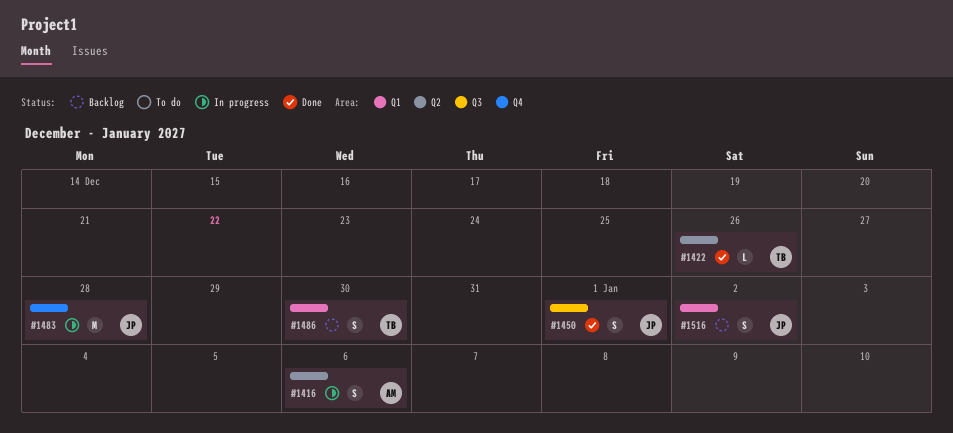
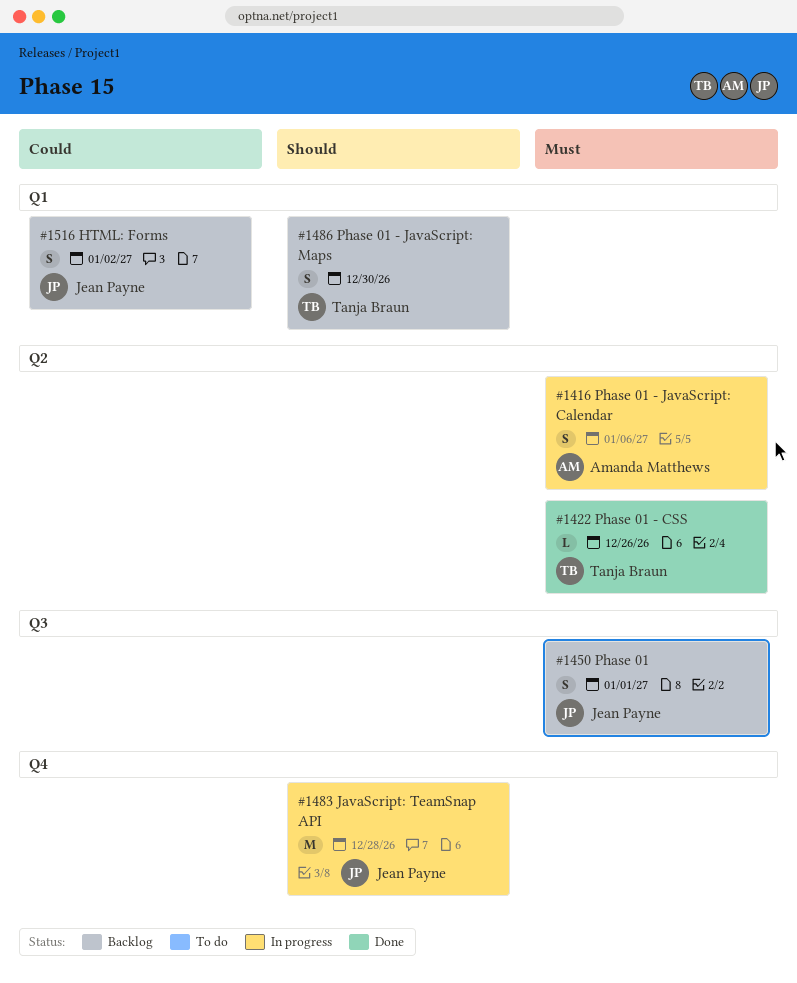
#1450, status: Done -> Backlog

